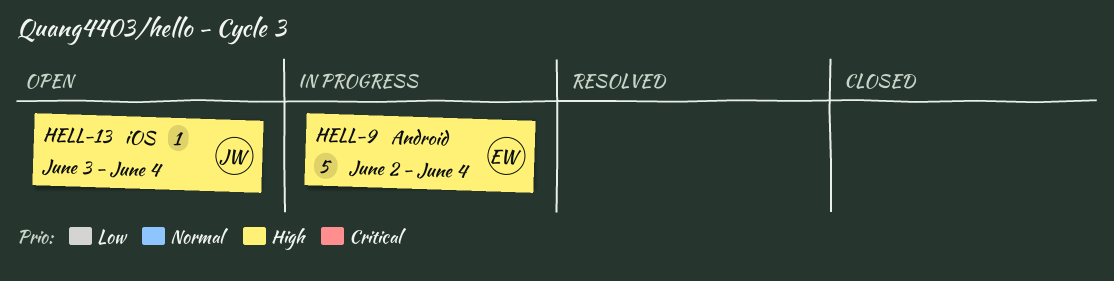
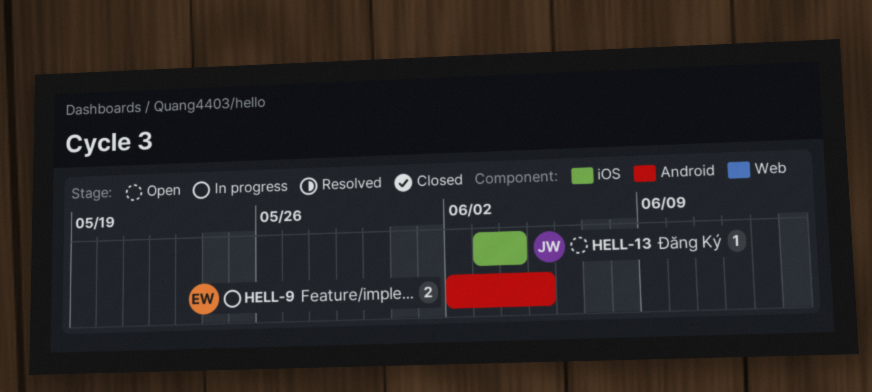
HELL-9, estimate: 5 -> 2
HELL-9, due: Jun 4 -> Jun 5

